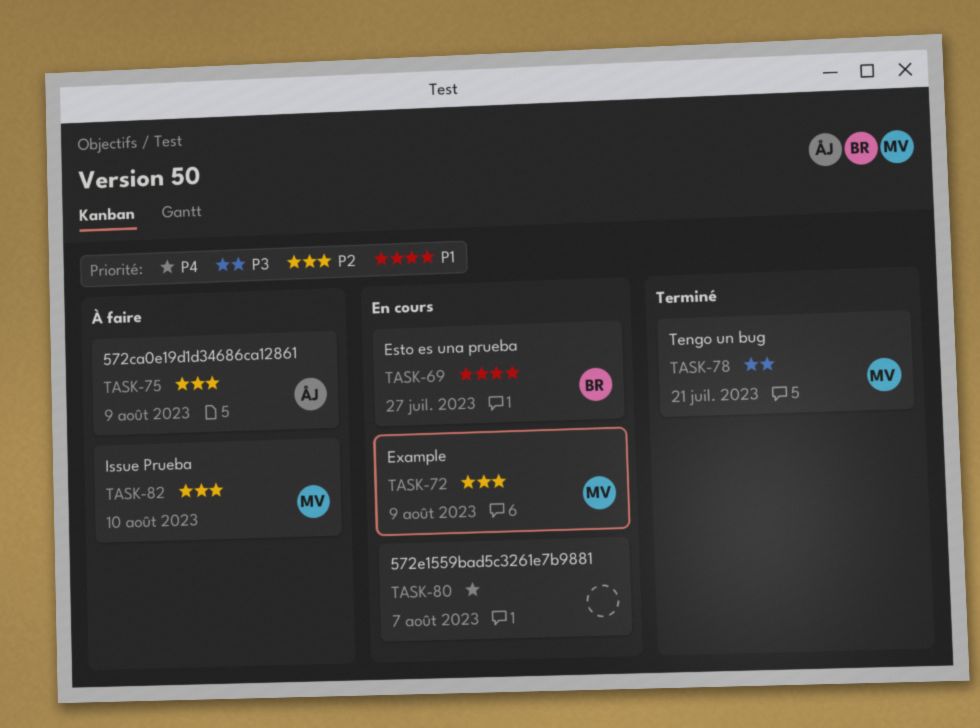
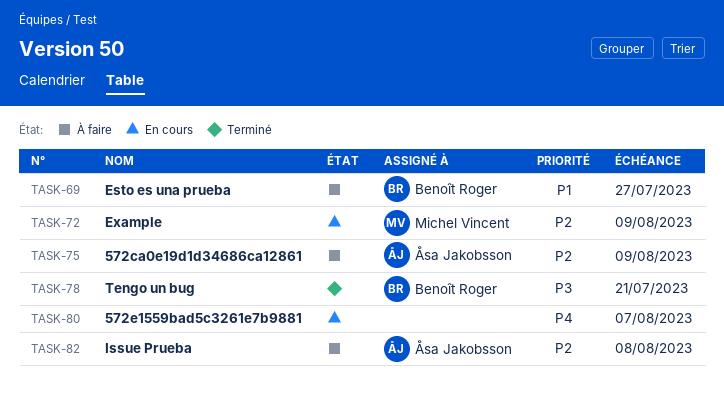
TASK-69, status: En cours -> À faire
TASK-78, owner: Michel Vincent -> Benoît Roger
TASK-82, owner: Michel Vincent -> Åsa Jakobsson
TASK-82, due: Aug 10 -> Aug 8

